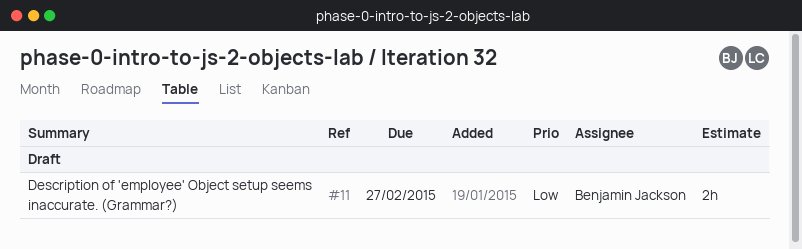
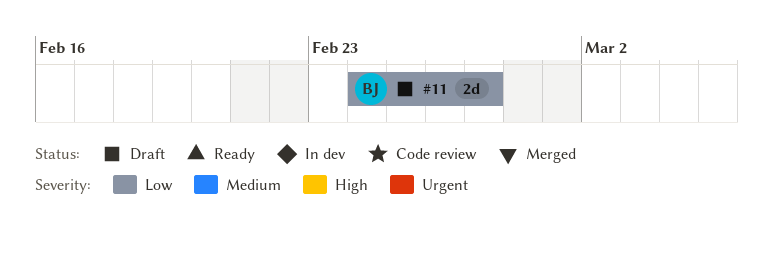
#11, estimate: 2h -> 2d

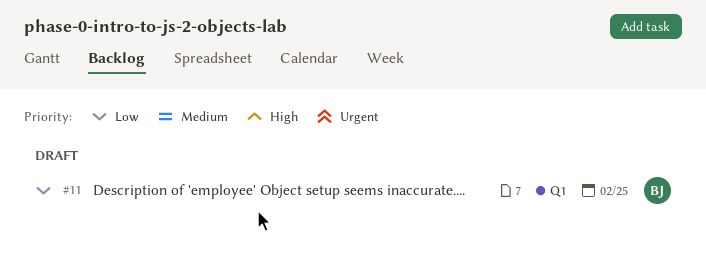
#11, due: Feb 27 -> Feb 25

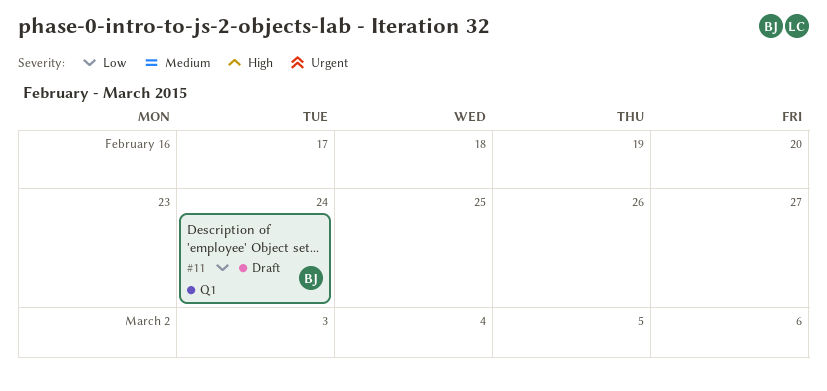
#11, due: Feb 25 -> Feb 24

